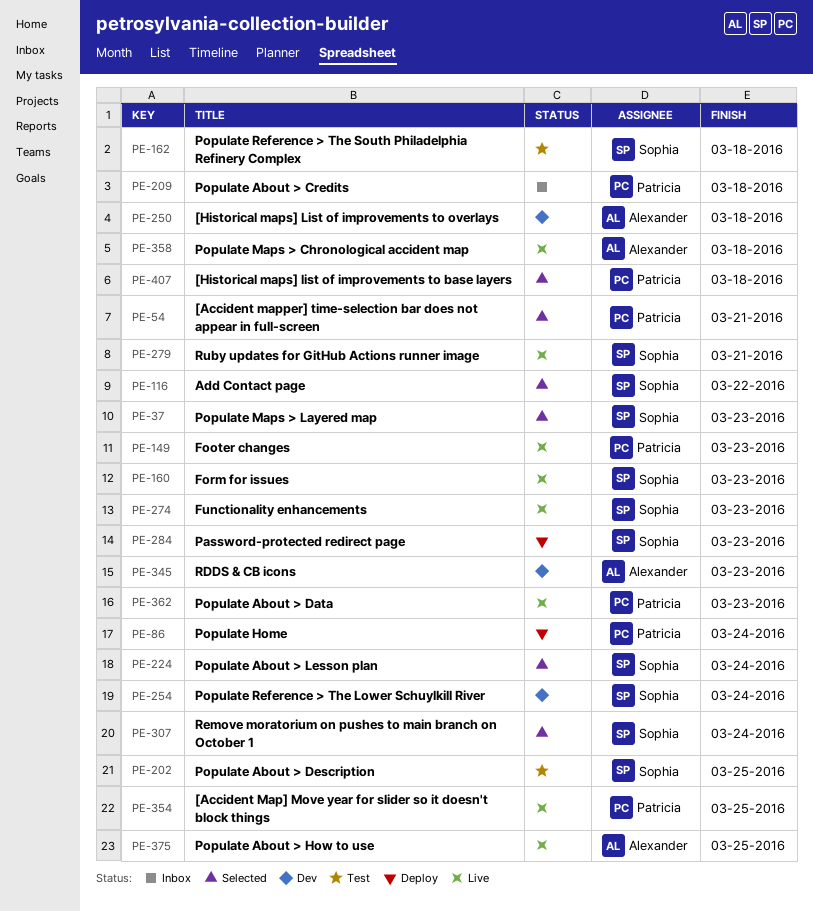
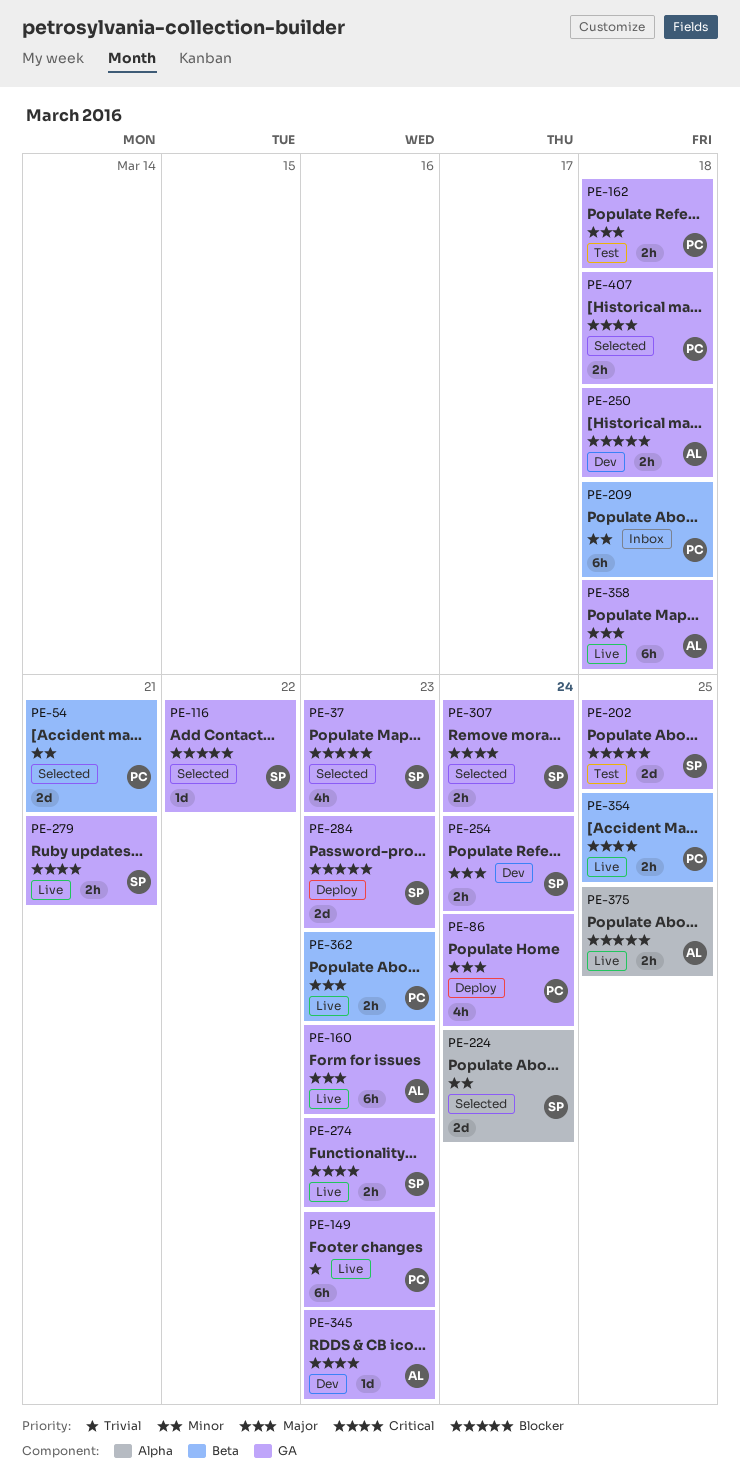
PE-160, owner: Sophia -> Alexander
PE-162, owner: Sophia -> Patricia

